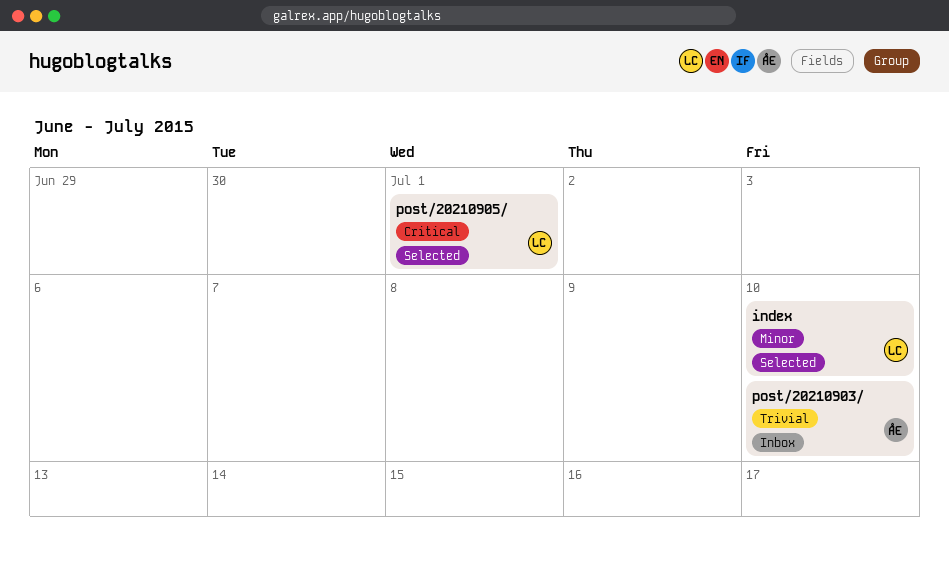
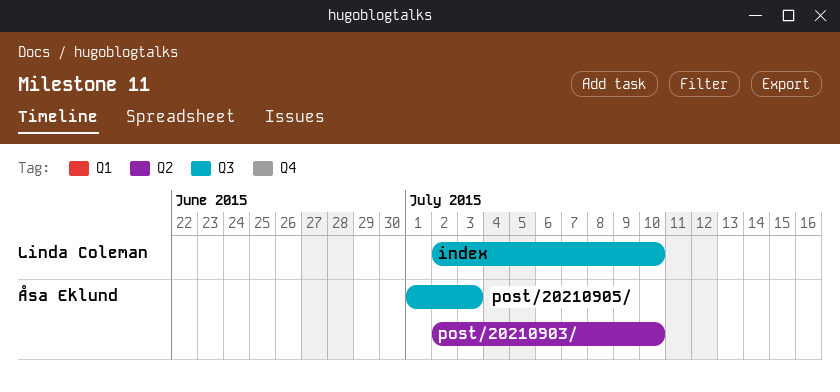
post/20210905/, owner: Linda Coleman -> Åsa Eklund
post/20210905/, due: Jul 1 -> Jul 3

